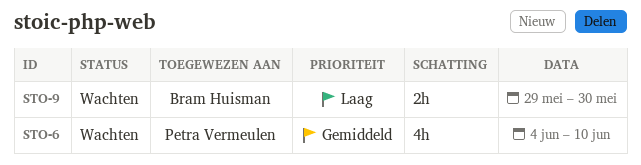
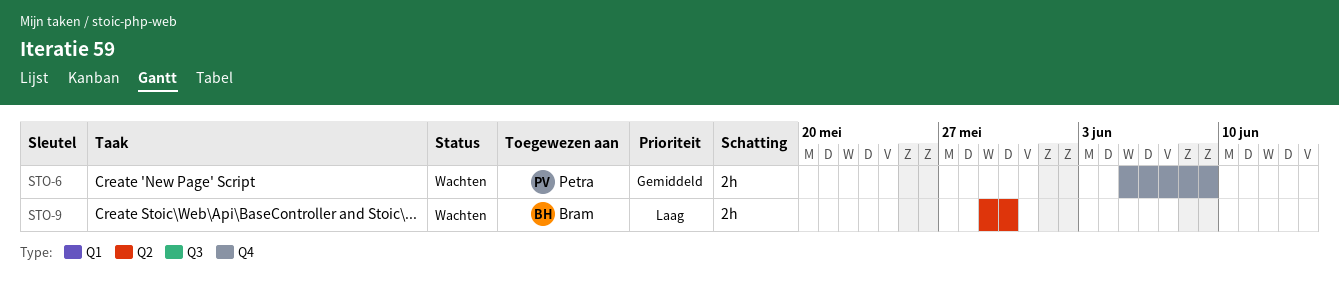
STO-6, estimate: 4h -> 2h
STO-6, start: Jun 4 -> Jun 5
STO-6, due: Jun 10 -> Jun 9

